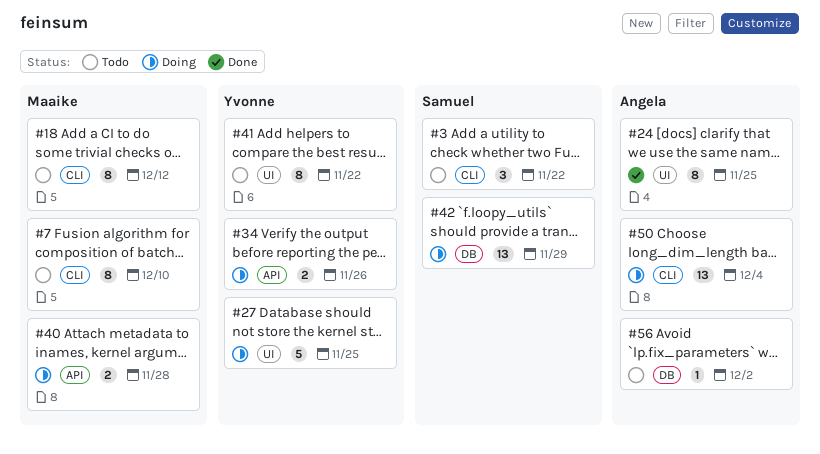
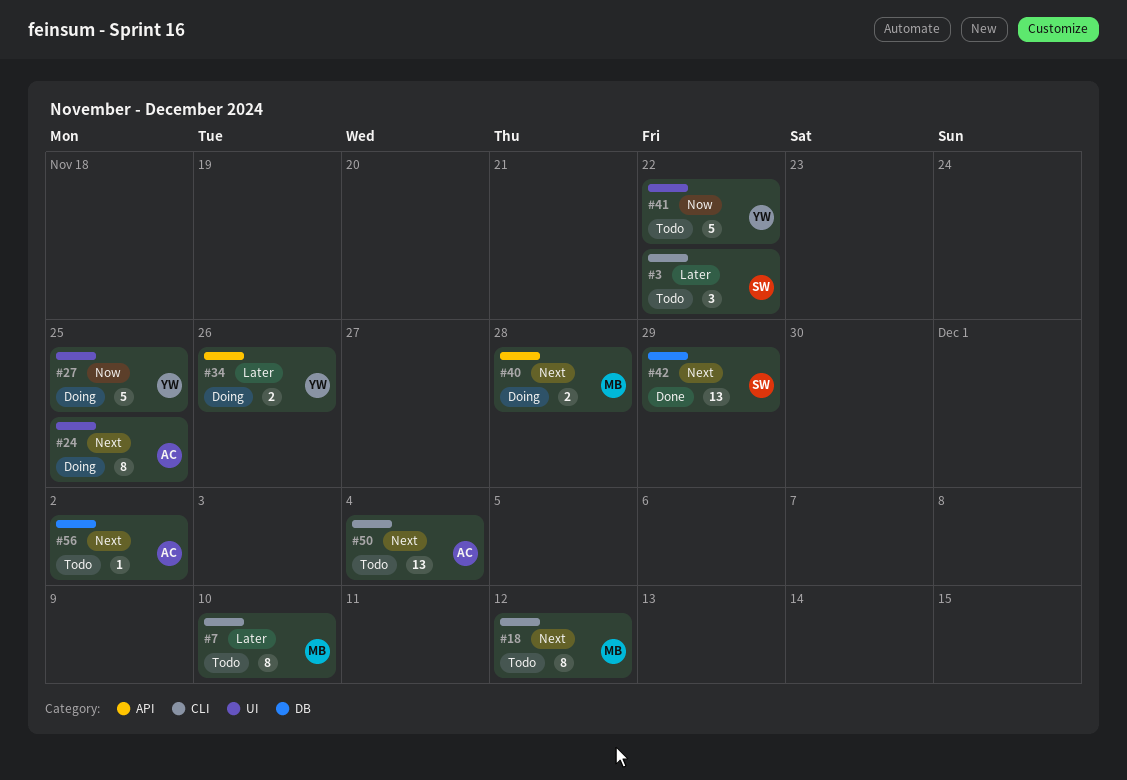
#24, status: Done -> Doing
#41, estimate: 8 -> 5
#42, status: Doing -> Done
#50, status: Doing -> Todo

